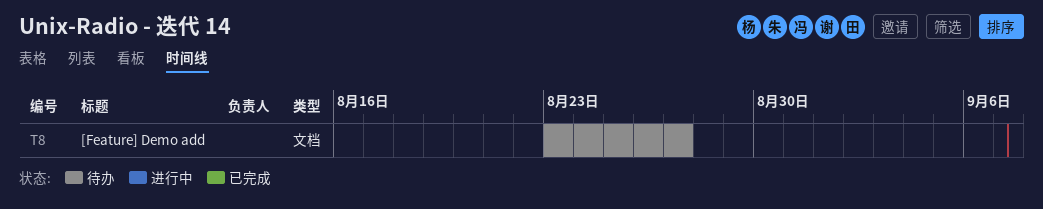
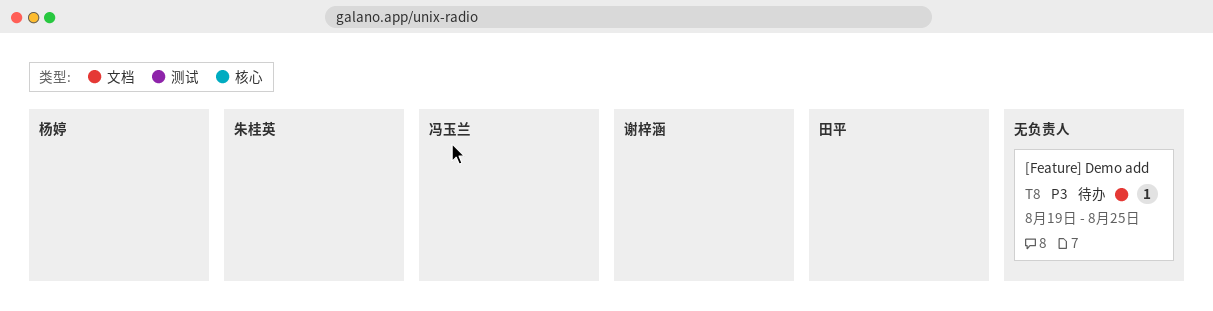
T8, start: Aug 23 -> Aug 19
T8, due: Aug 27 -> Aug 25

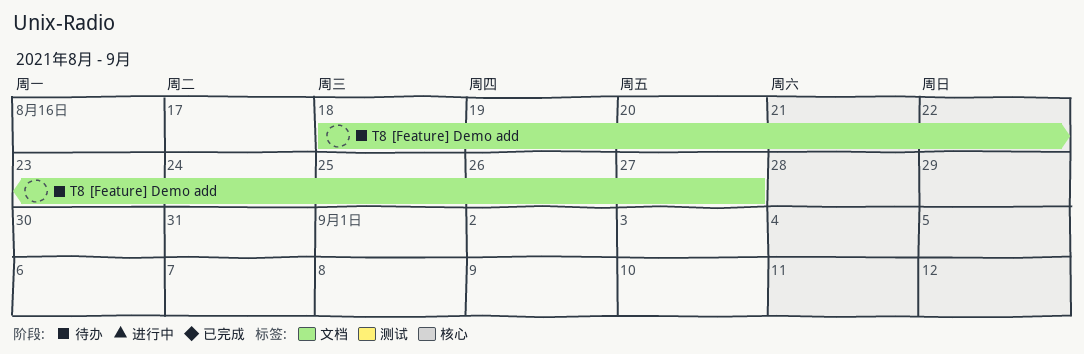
T8, start: Aug 19 -> Aug 18
T8, due: Aug 25 -> Aug 27

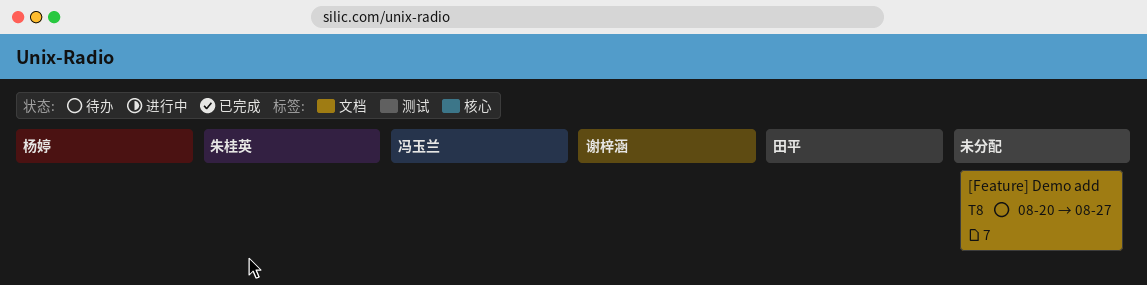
T8, start: Aug 18 -> Aug 20

